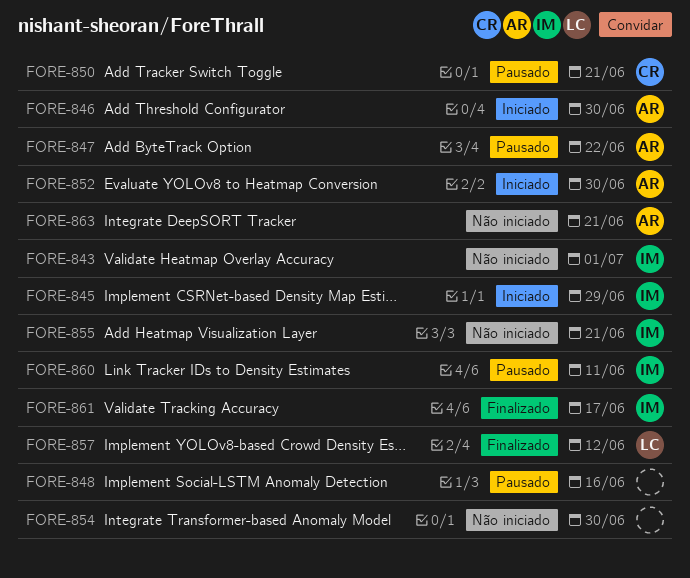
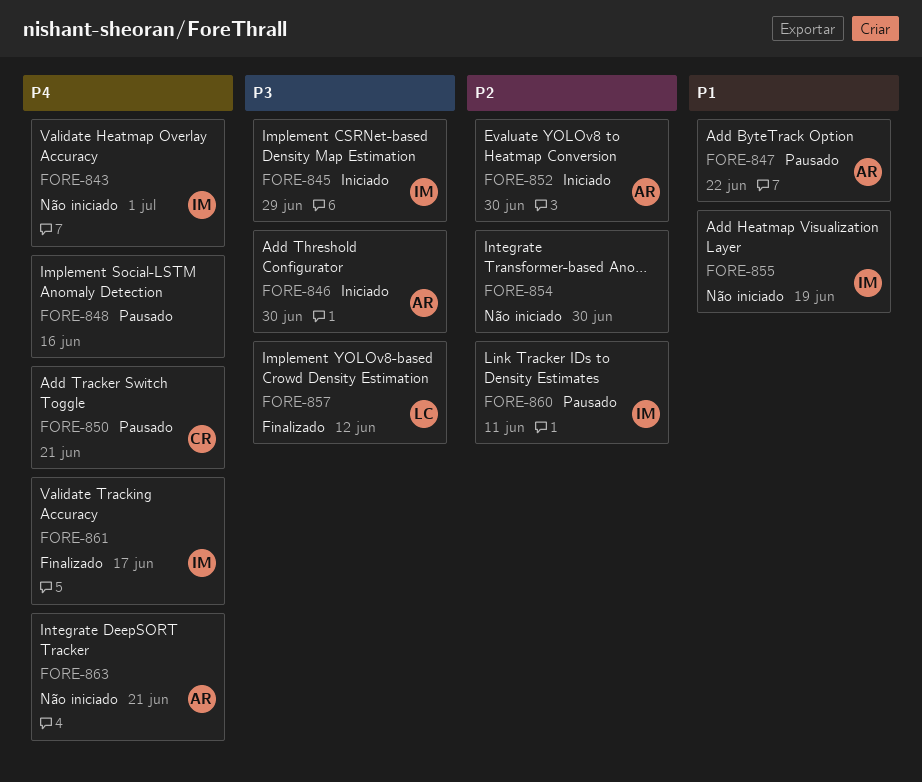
FORE-855, due: Jun 21 -> Jun 19

